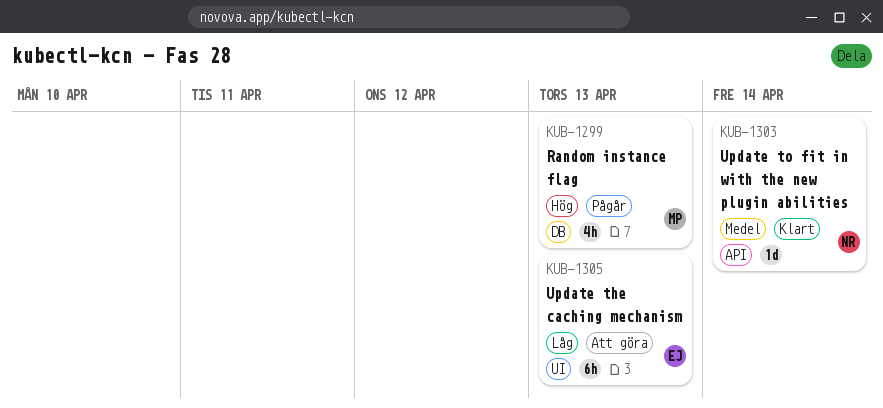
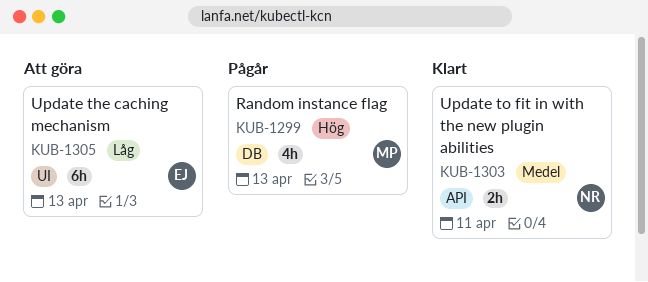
KUB-1303, estimate: 1d -> 2h
KUB-1303, due: Apr 14 -> Apr 11

